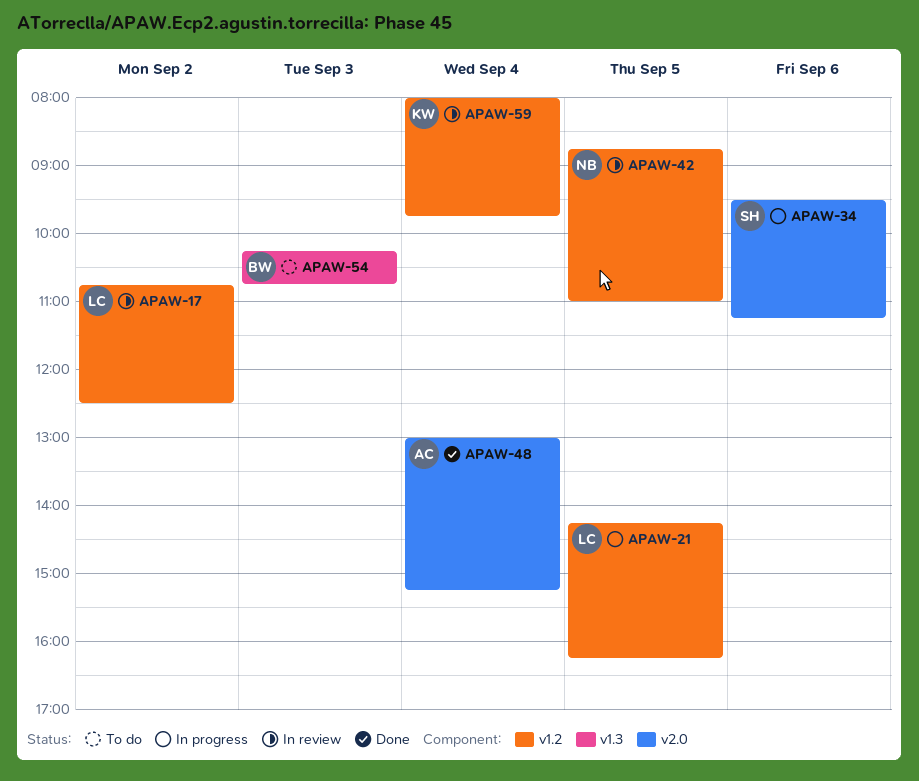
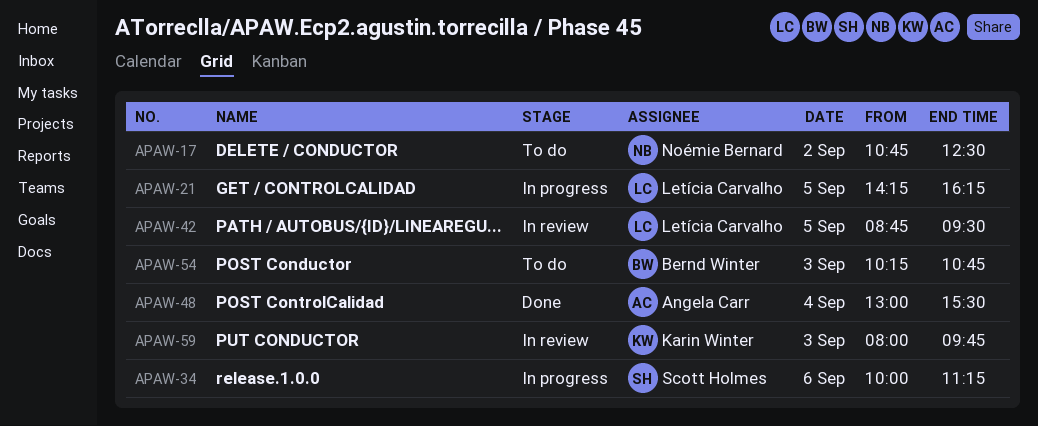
APAW-17, status: In review -> To do
APAW-17, owner: Letícia Carvalho -> Noémie Bernard
APAW-34, begins: 09:30 -> 10:00
APAW-42, owner: Noémie Bernard -> Letícia Carvalho
APAW-42, ends: 11:00 -> 09:30
APAW-48, ends: 15:15 -> 15:30
APAW-59, day: Sep 4 -> Sep 3

